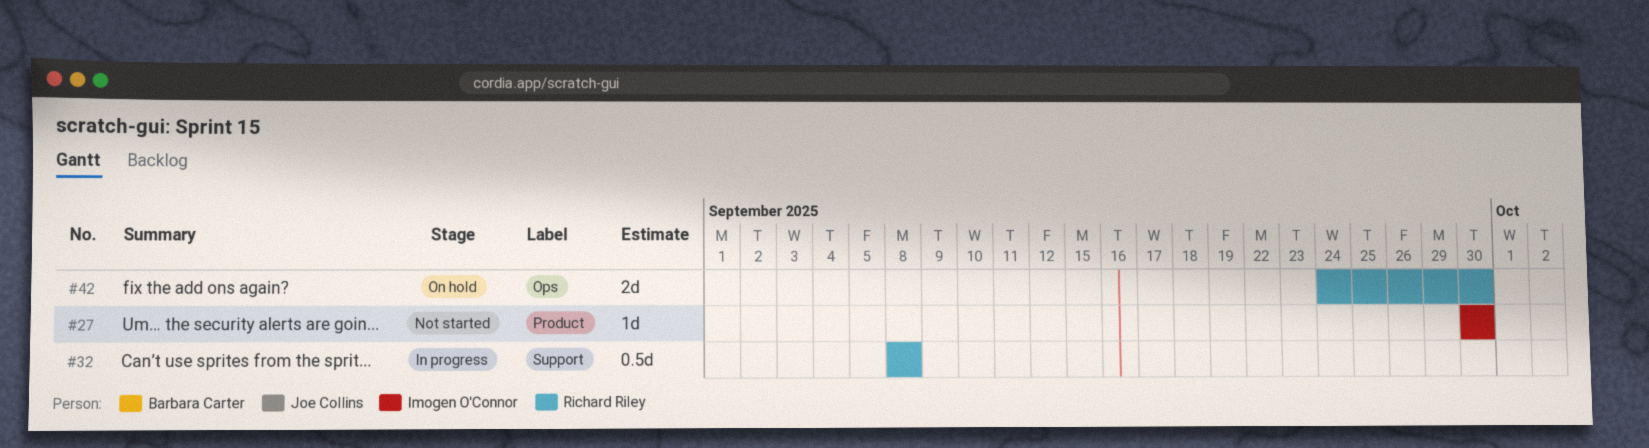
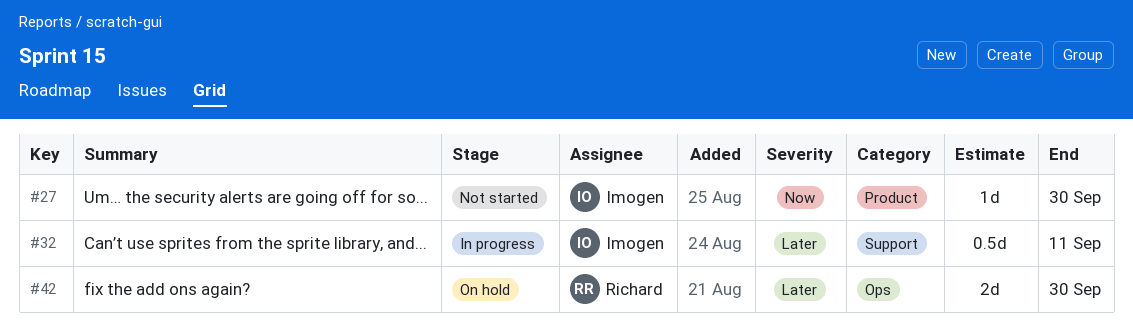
#32, owner: Richard Riley -> Imogen O'Connor
#32, due: Sep 8 -> Sep 11

